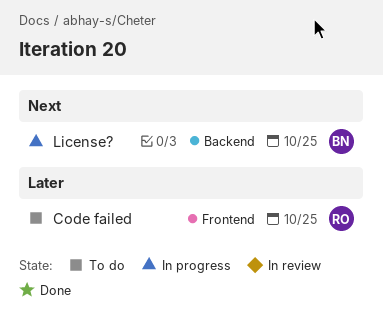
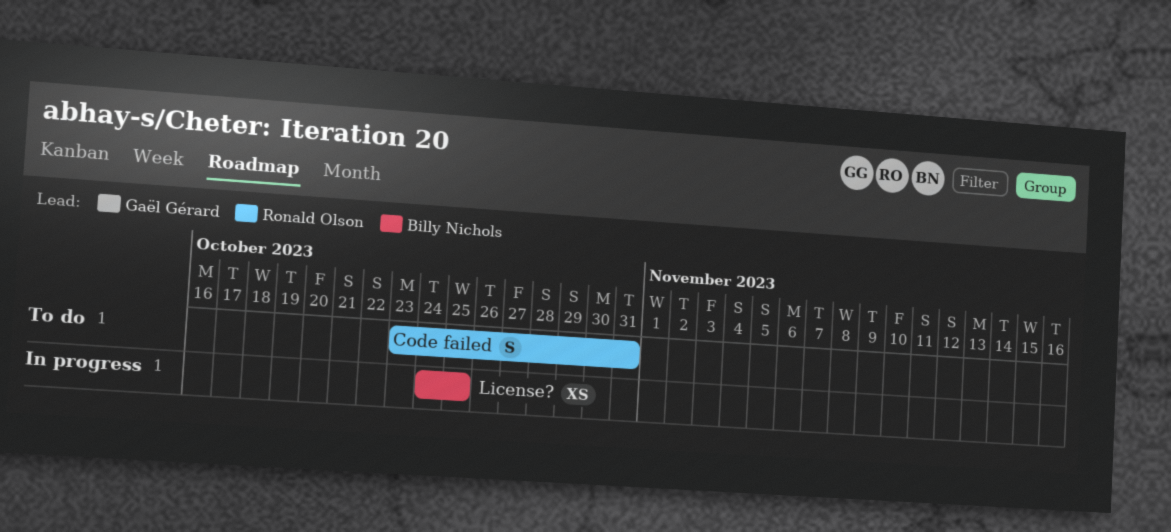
Code failed, due: Oct 25 -> Oct 31

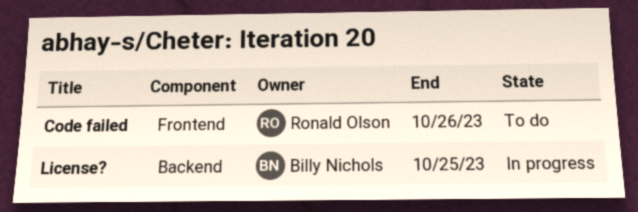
Code failed, due: Oct 31 -> Oct 26

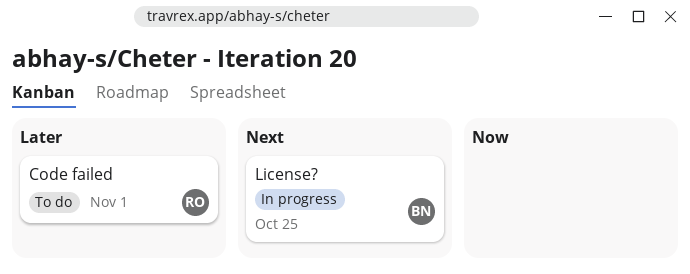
Code failed, due: Oct 26 -> Nov 1

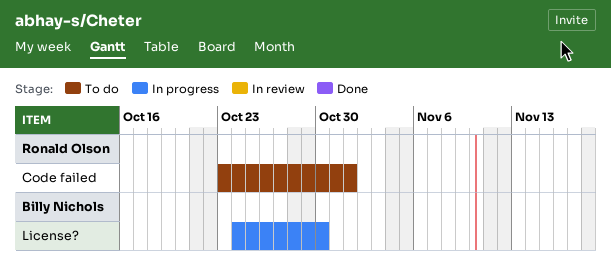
License?, due: Oct 25 -> Oct 30

